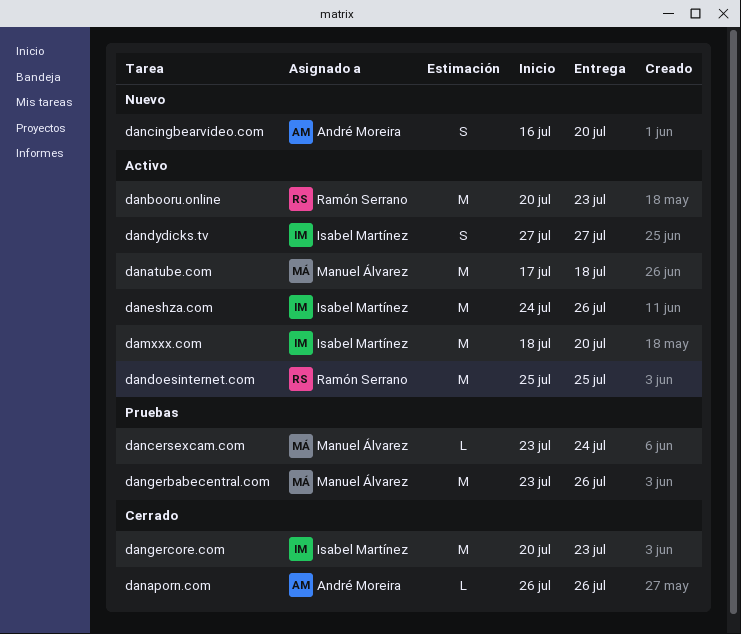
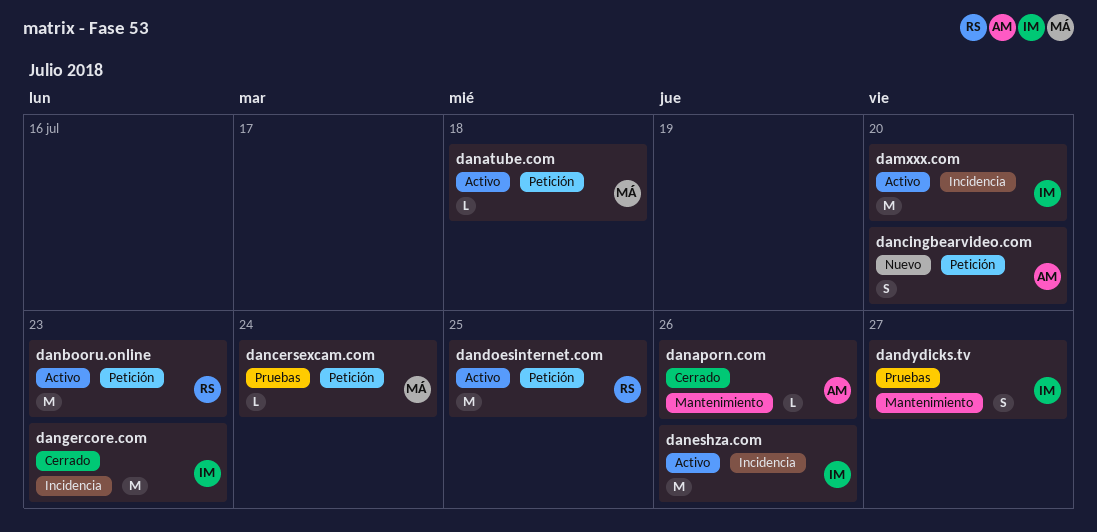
danatube.com, estimate: M -> L
dandydicks.tv, status: Activo -> Pruebas
dangerbabecentral.com: present -> none

